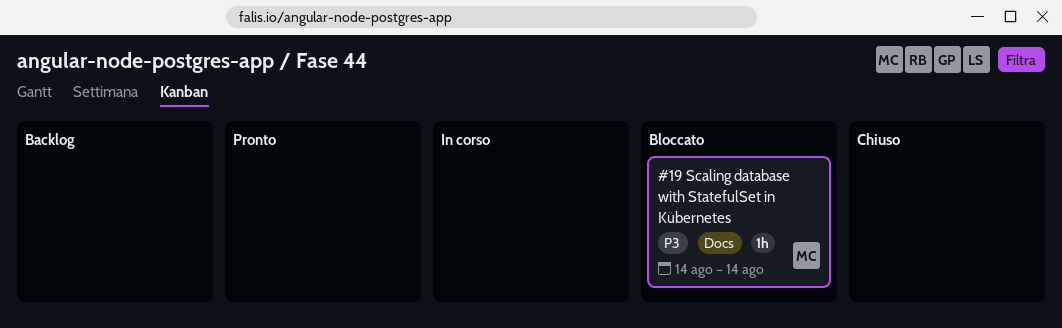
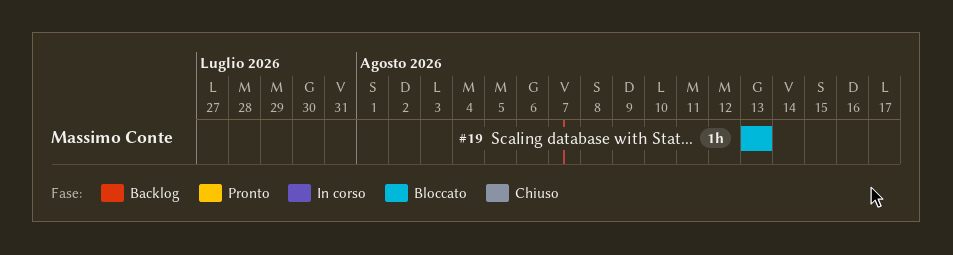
#19, start: Aug 14 -> Aug 13
#19, due: Aug 14 -> Aug 13

